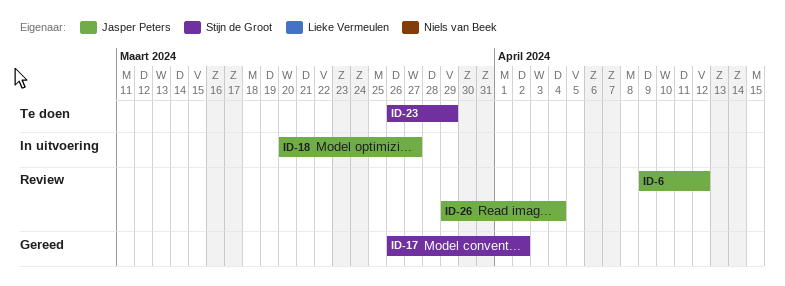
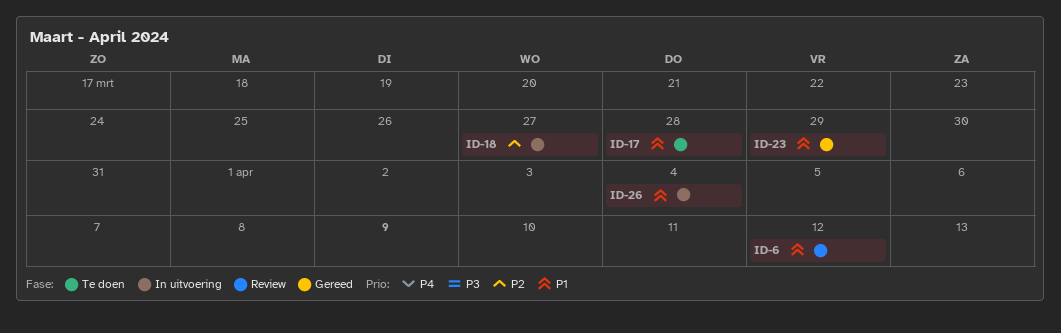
ID-17, status: Gereed -> Te doen
ID-17, due: Apr 2 -> Mar 28
ID-23, status: Te doen -> Gereed
ID-26, status: Review -> In uitvoering

